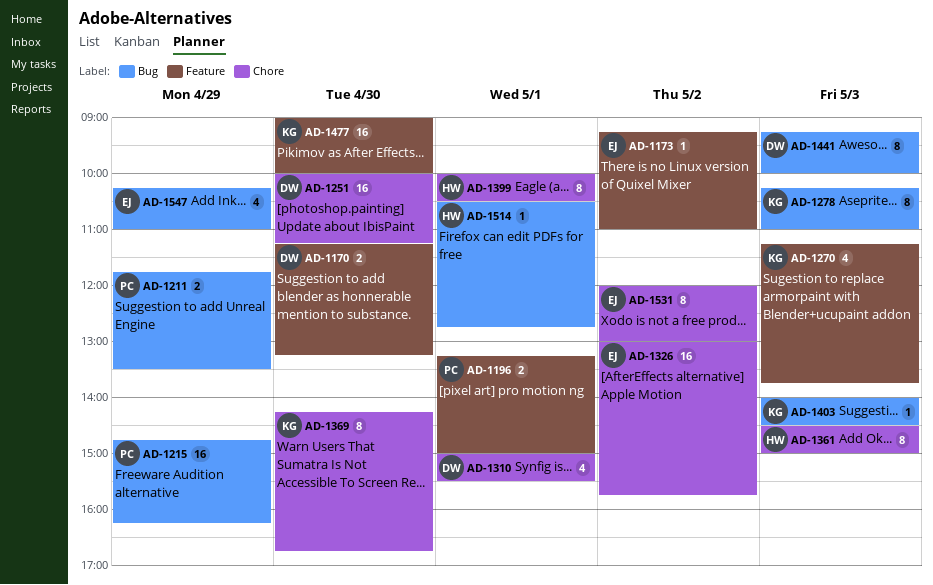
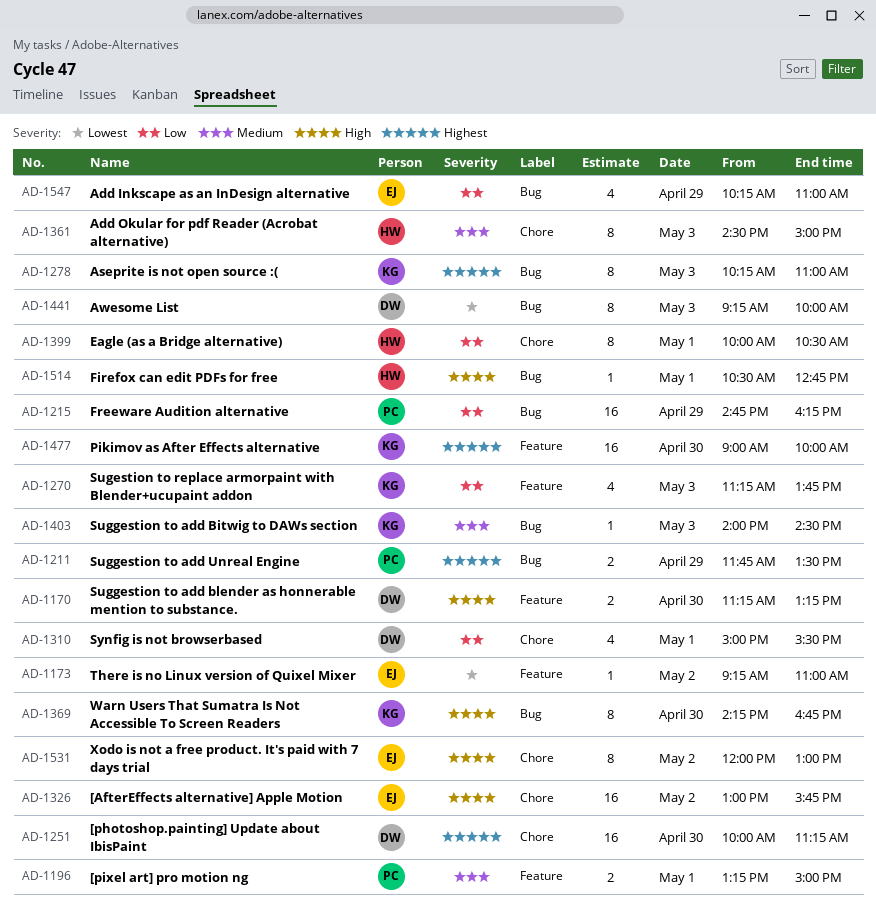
AD-1369, label: Chore -> Bug

